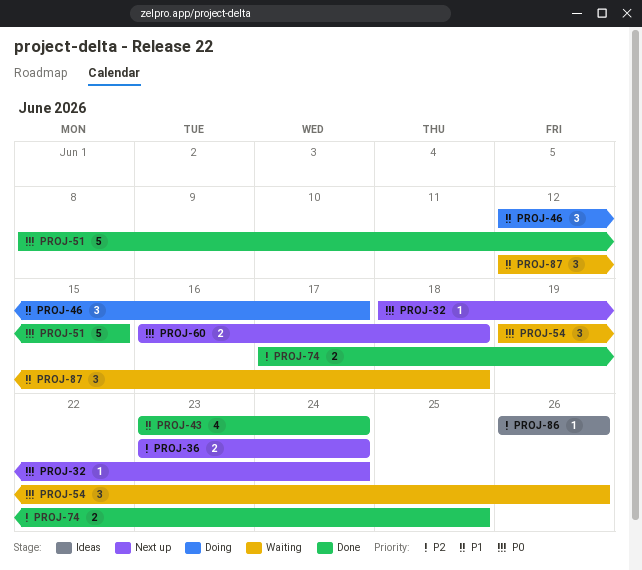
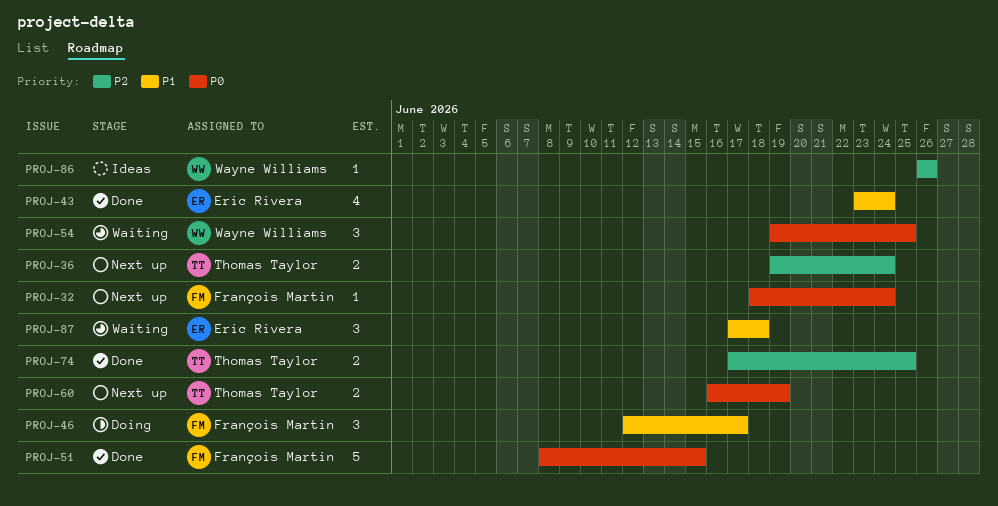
PROJ-36, start: Jun 23 -> Jun 19
PROJ-54, due: Jun 26 -> Jun 25
PROJ-60, due: Jun 18 -> Jun 19
PROJ-87, start: Jun 12 -> Jun 17

